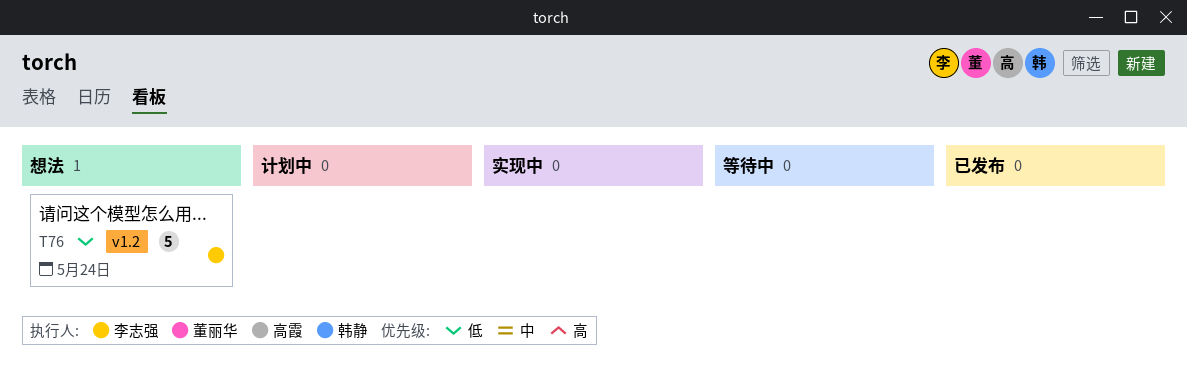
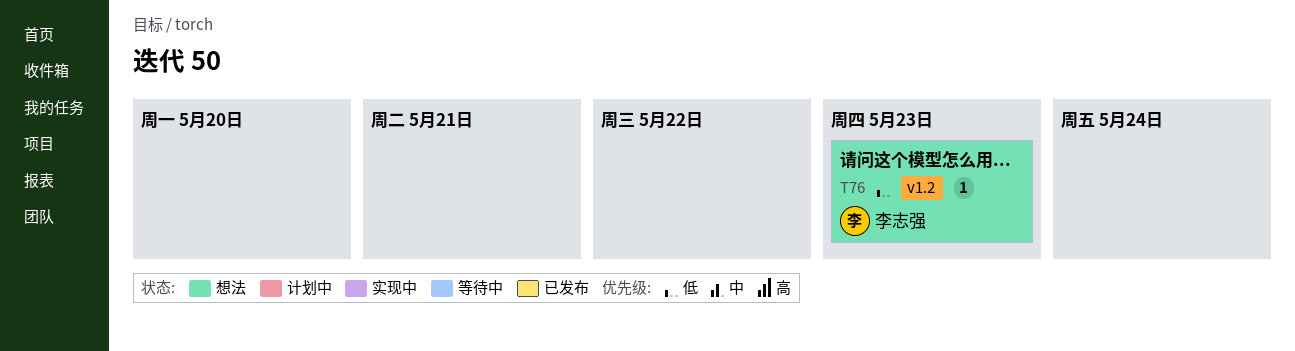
T76, estimate: 5 -> 1
T76, due: May 24 -> May 23

